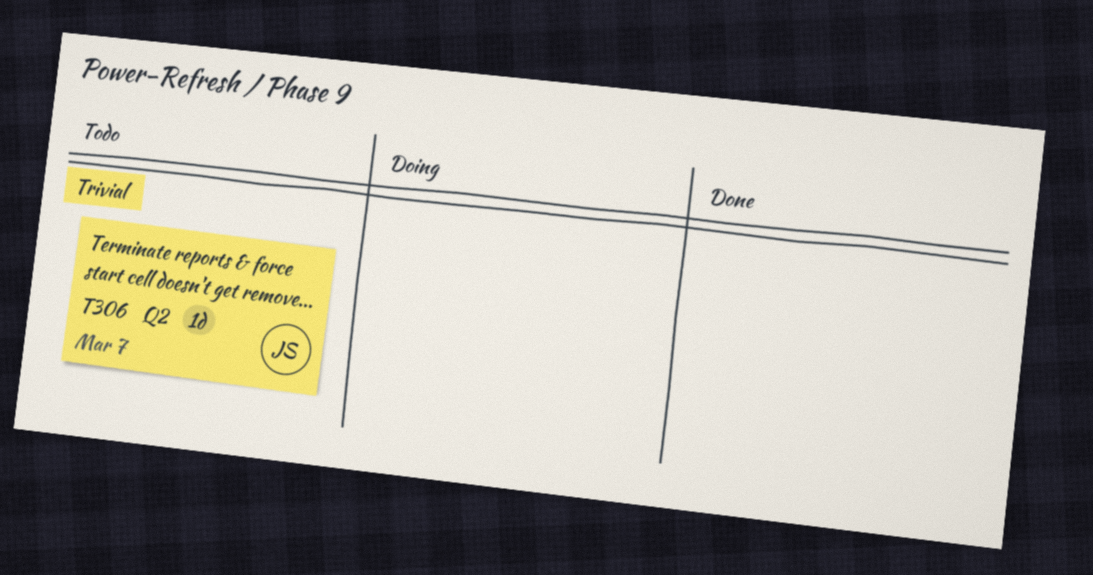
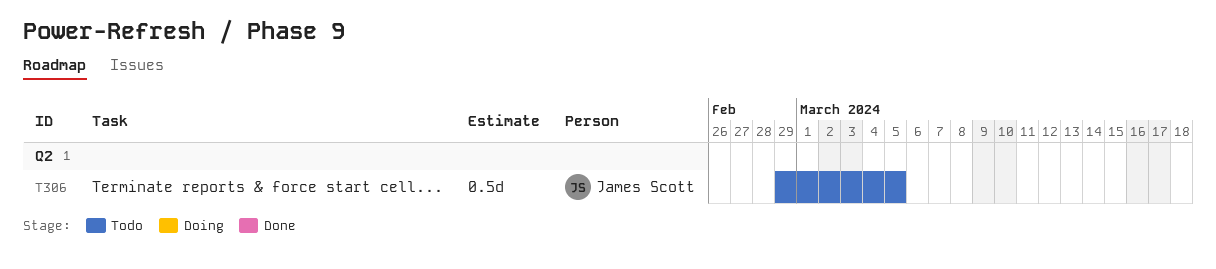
T306, estimate: 1d -> 0.5d
T306, due: Mar 7 -> Mar 5

